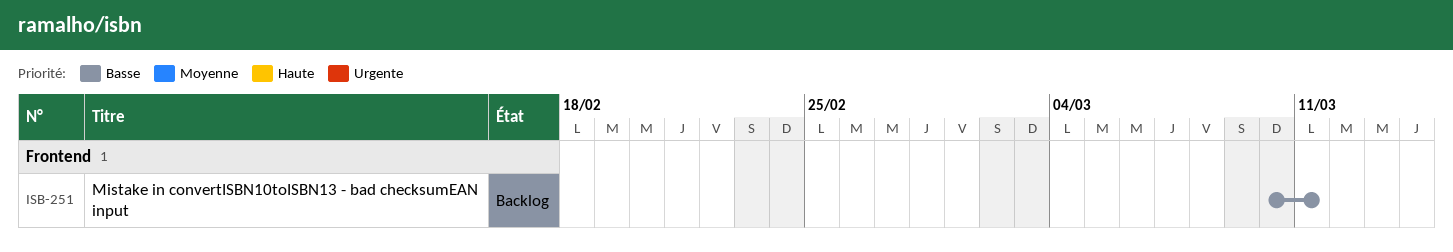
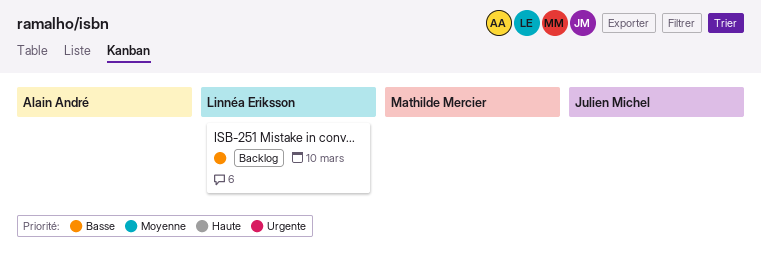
ISB-251, due: Mar 11 -> Mar 10

